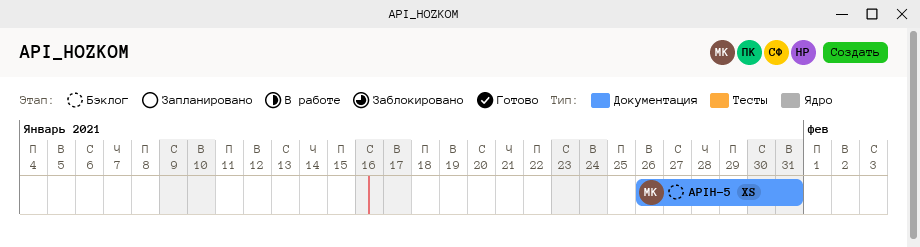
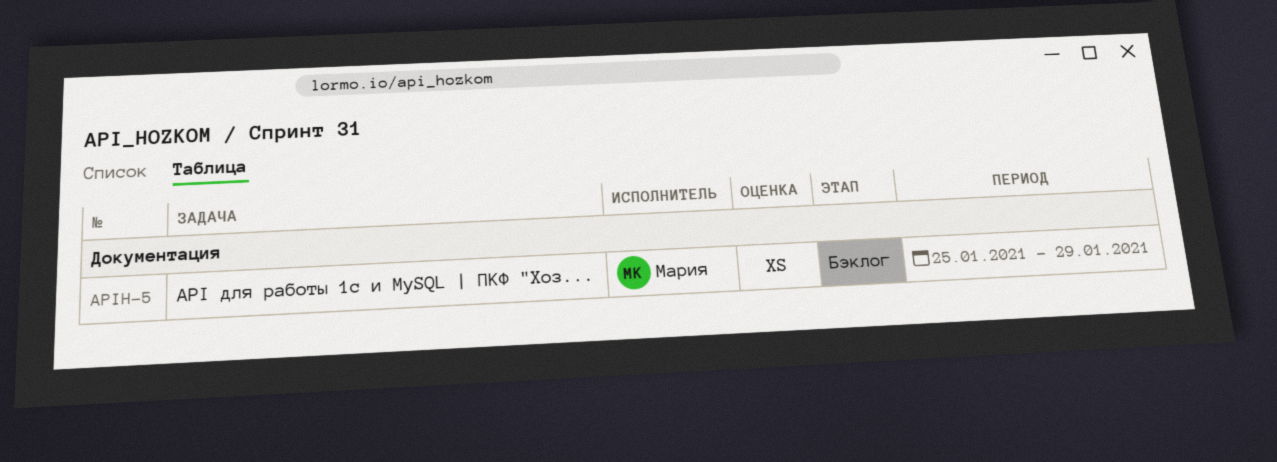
APIH-5, start: Jan 26 -> Jan 25
APIH-5, due: Jan 31 -> Jan 29

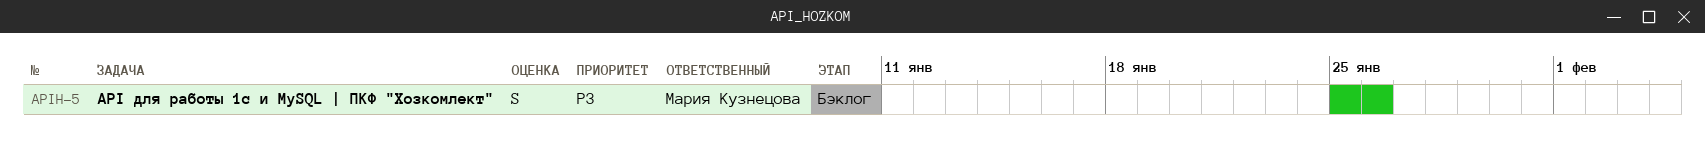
APIH-5, estimate: XS -> S
APIH-5, due: Jan 29 -> Jan 26

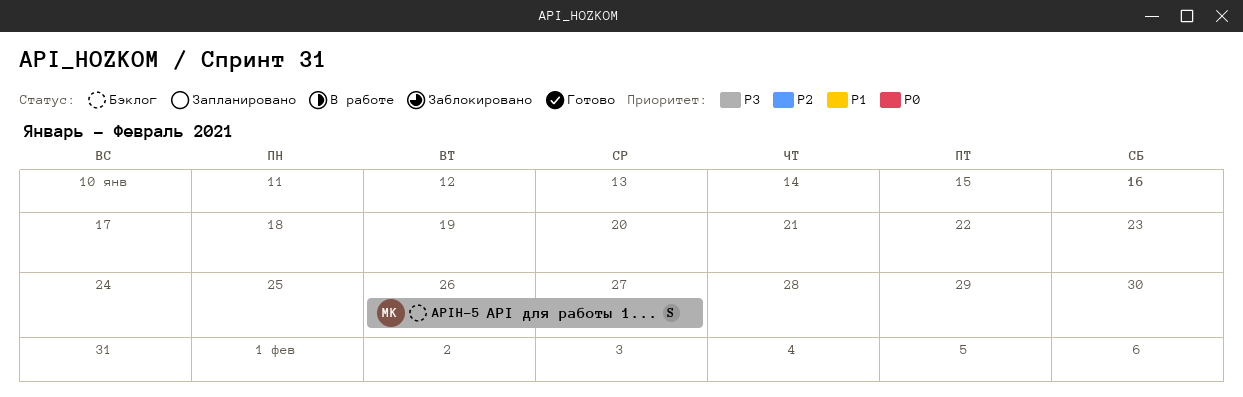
APIH-5, start: Jan 25 -> Jan 26
APIH-5, due: Jan 26 -> Jan 27

